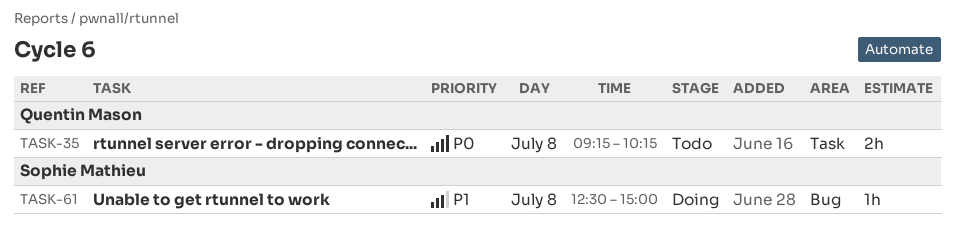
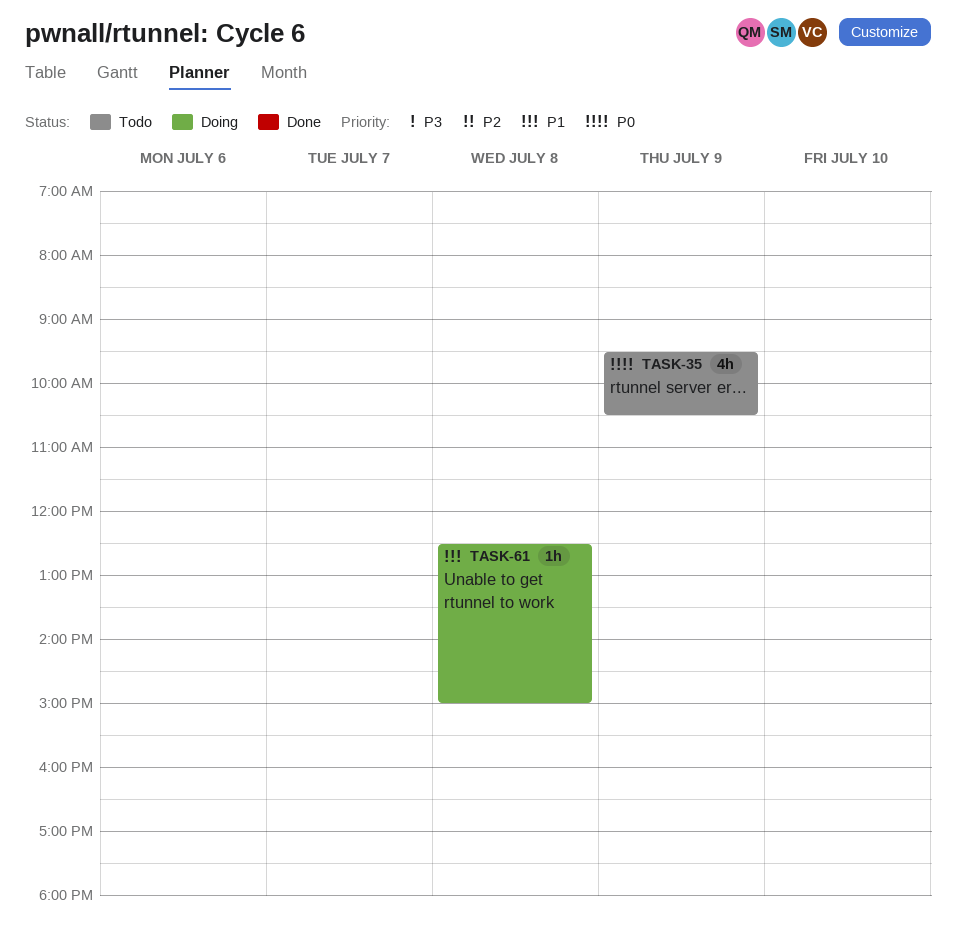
TASK-35, estimate: 2h -> 4h
TASK-35, day: Jul 8 -> Jul 9
TASK-35, begins: 09:15 -> 09:30
TASK-35, ends: 10:15 -> 10:30

